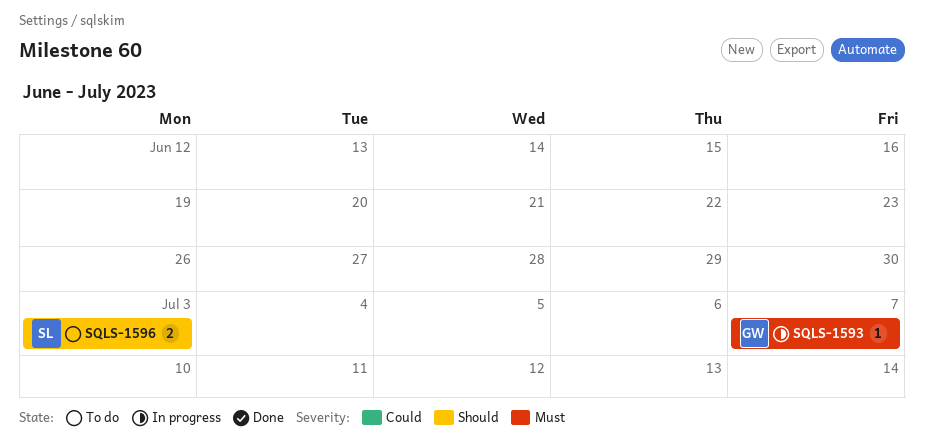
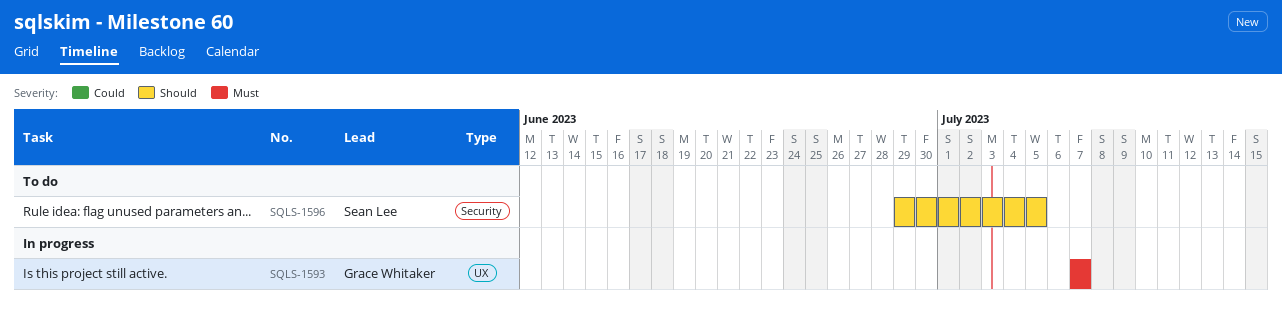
SQLS-1596, start: Jul 3 -> Jun 29
SQLS-1596, due: Jul 3 -> Jul 5

